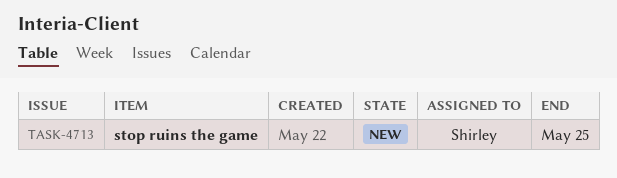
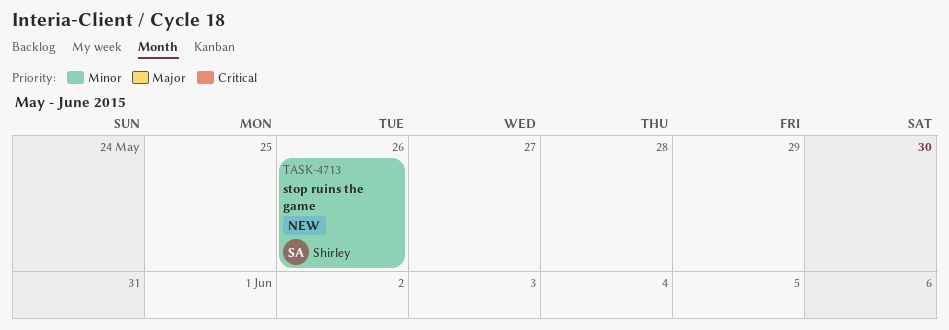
TASK-4713, due: May 25 -> May 26

